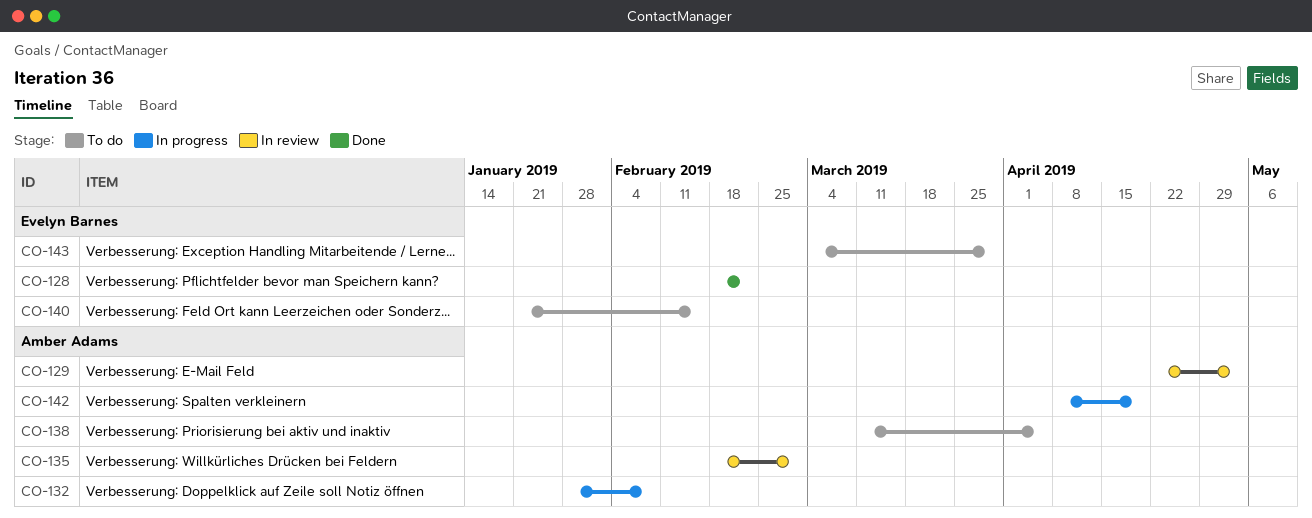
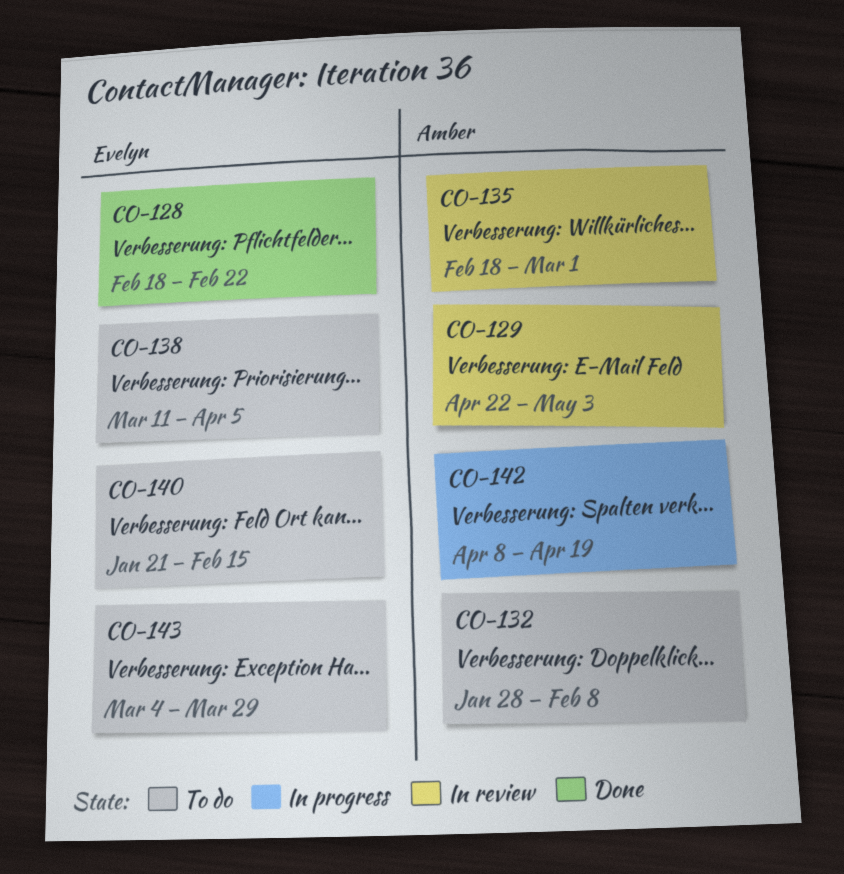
CO-132, status: In progress -> To do
CO-138, owner: Amber Adams -> Evelyn Barnes

